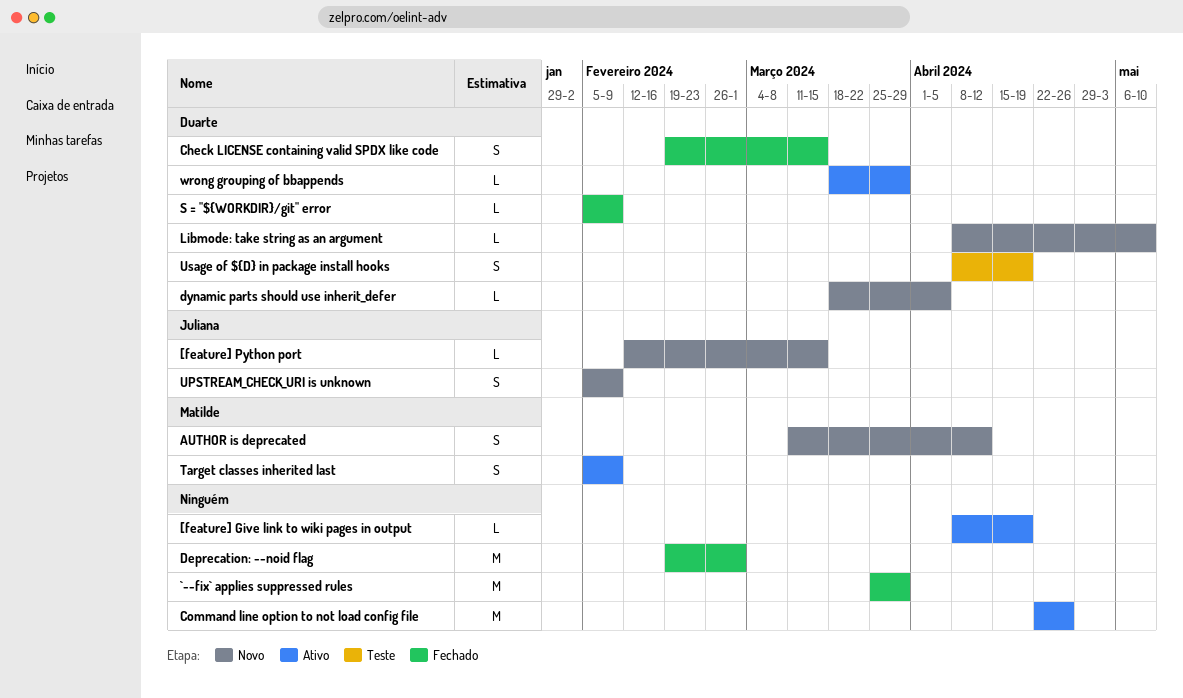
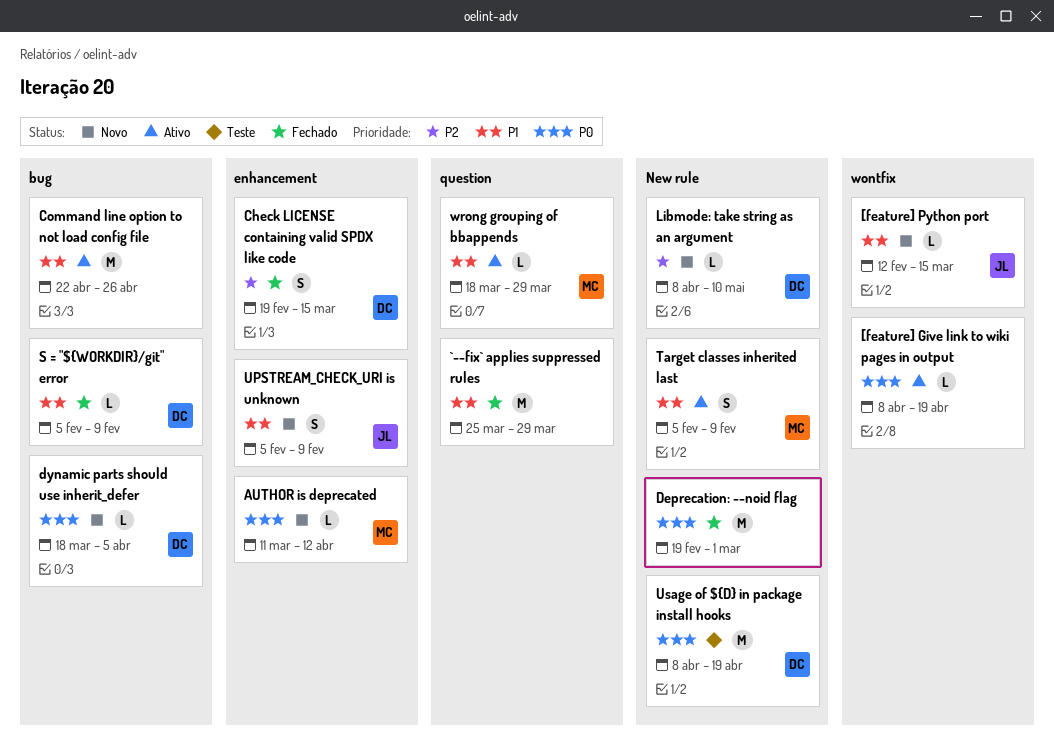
AUTHOR is deprecated, estimate: S -> L
Usage of ${D} in package install hooks, estimate: S -> M
wrong grouping of bbappends, owner: Duarte -> Matilde

